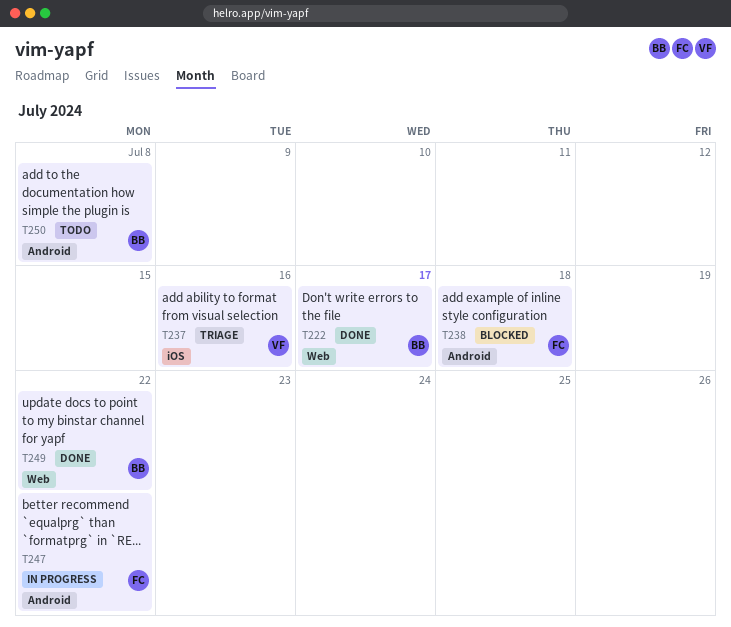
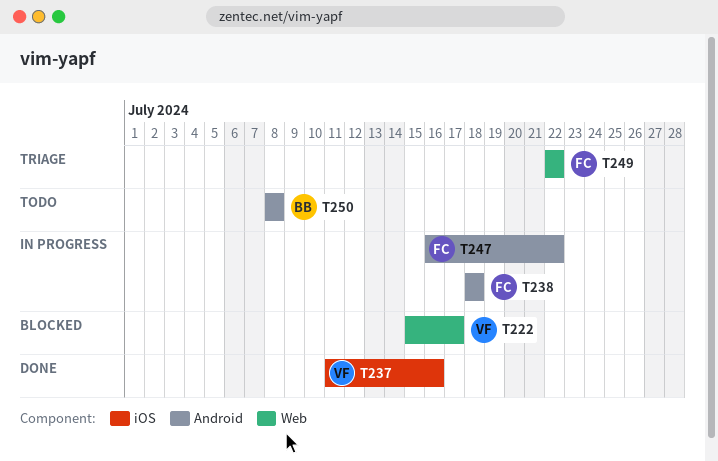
T222, status: Done -> Blocked
T222, owner: BB -> VF
T237, status: Triage -> Done
T238, status: Blocked -> In progress
T249, status: Done -> Triage
T249, owner: BB -> FC

